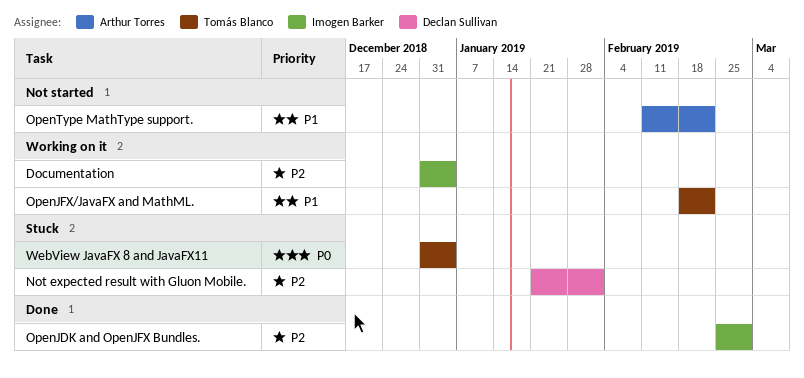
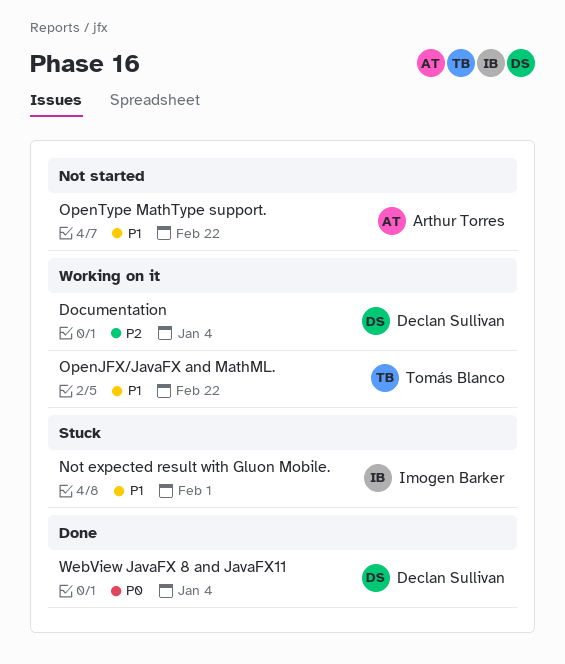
Documentation, owner: Imogen Barker -> Declan Sullivan
Not expected result with Gluon Mobile., owner: Declan Sullivan -> Imogen Barker
Not expected result with Gluon Mobile., priority: P2 -> P1
OpenJDK and OpenJFX Bundles.: present -> none
WebView JavaFX 8 and JavaFX11, status: Stuck -> Done
WebView JavaFX 8 and JavaFX11, owner: Tomás Blanco -> Declan Sullivan

